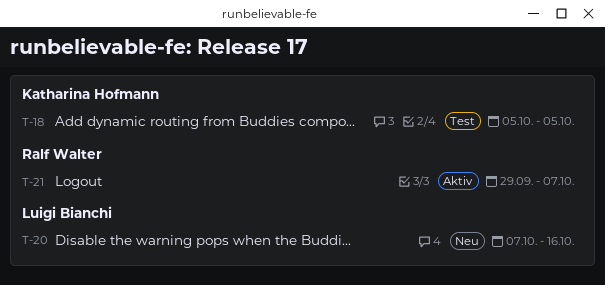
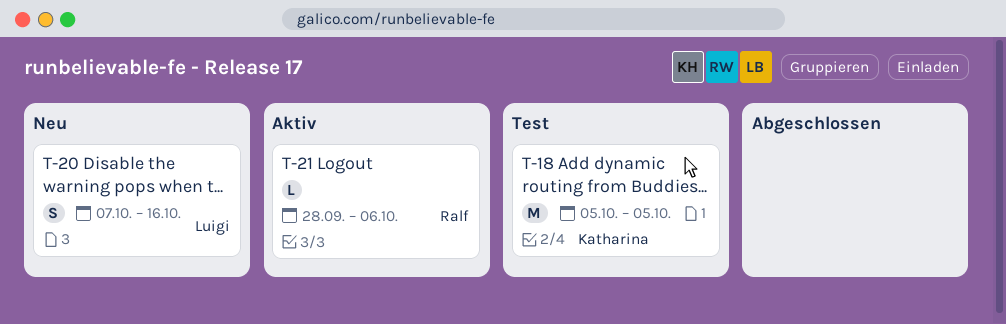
T-21, start: Sep 29 -> Sep 28
T-21, due: Oct 7 -> Oct 6

